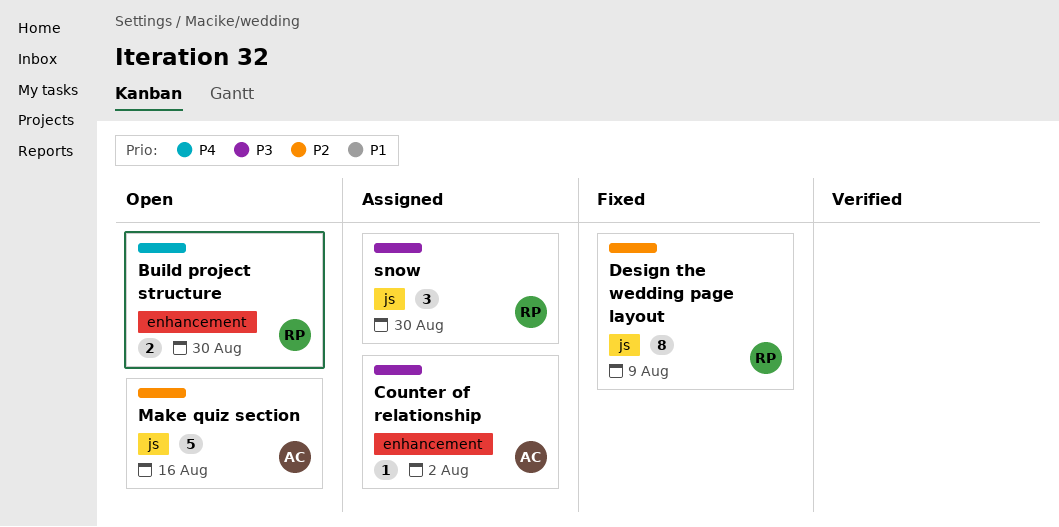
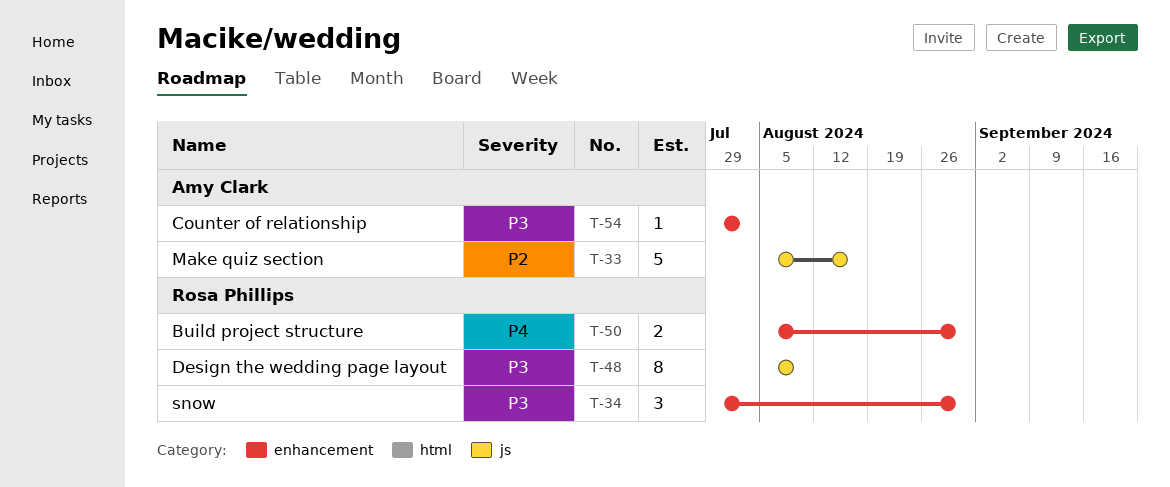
Design the wedding page layout, priority: P2 -> P3
snow, label: js -> enhancement

